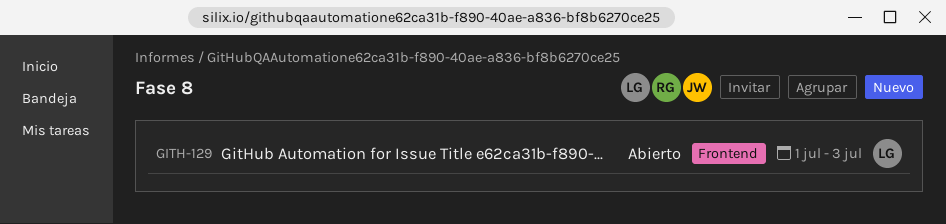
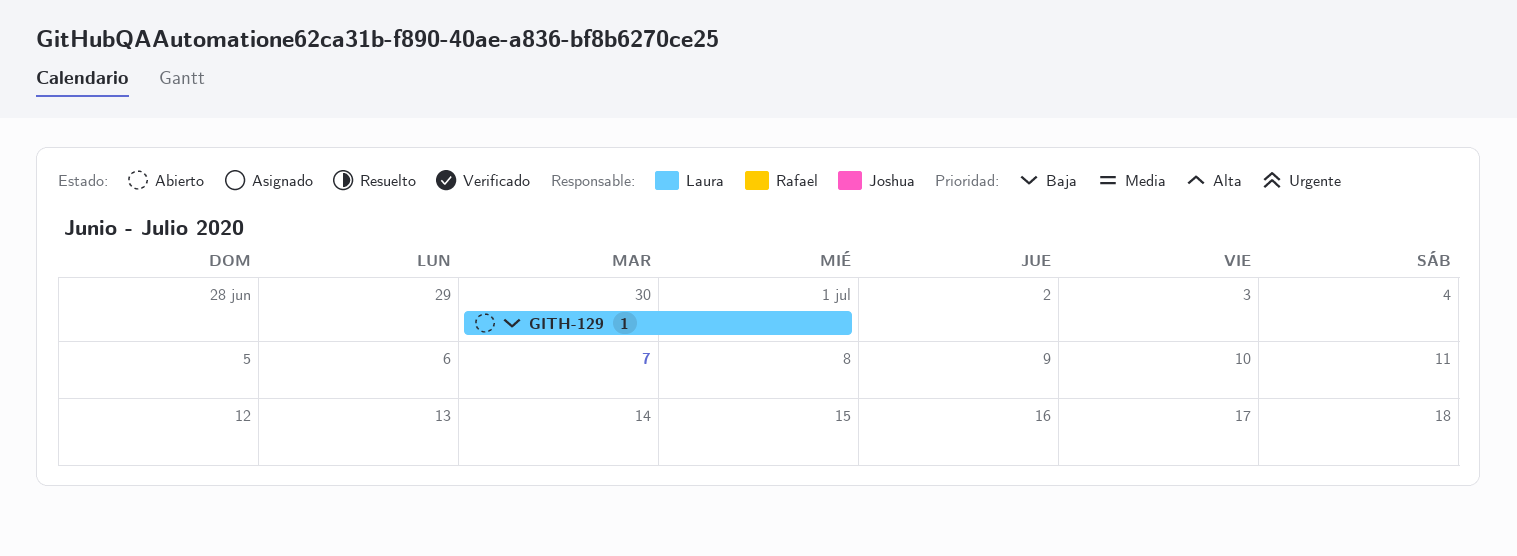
GITH-129, start: Jul 1 -> Jun 30
GITH-129, due: Jul 3 -> Jul 1

